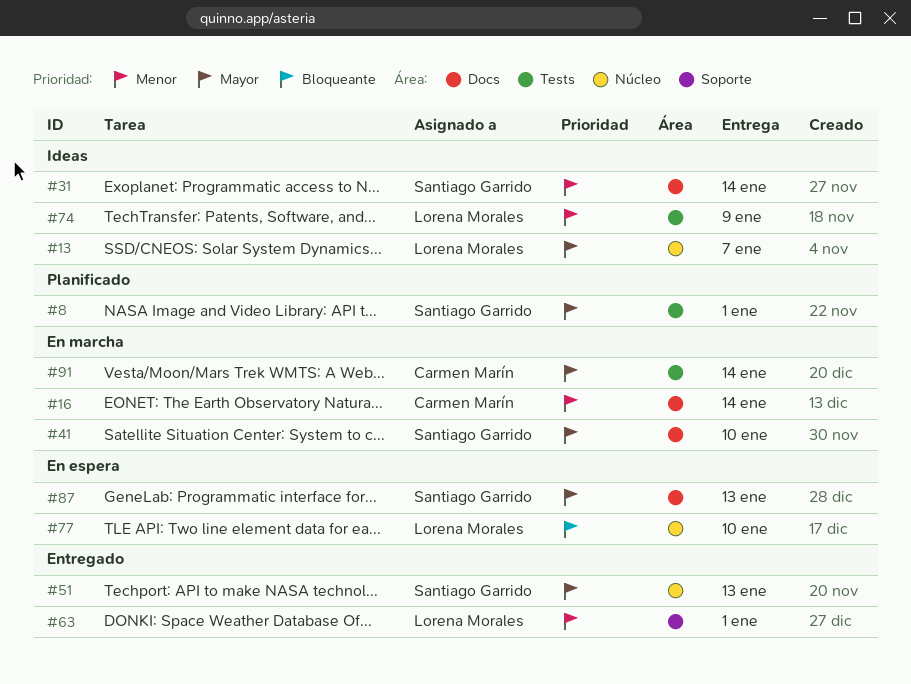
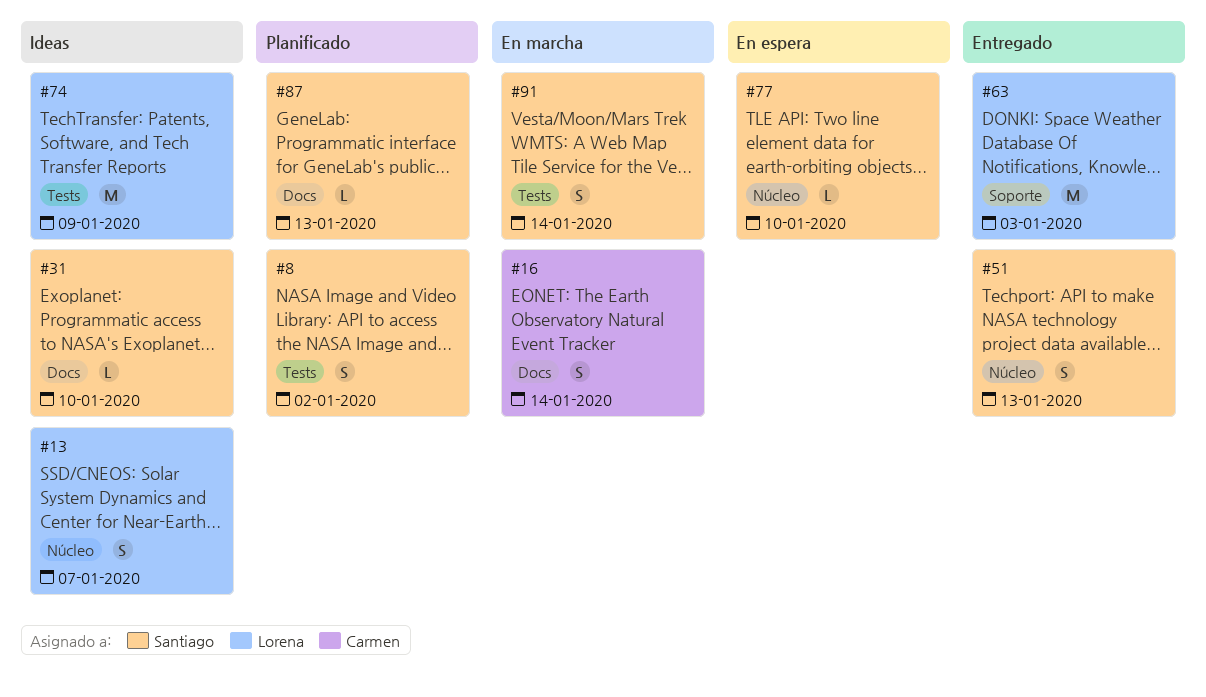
#8, due: Jan 1 -> Jan 2
#31, due: Jan 14 -> Jan 10
#41: present -> none
#63, due: Jan 1 -> Jan 3
#77, owner: Lorena Morales -> Santiago Garrido
#87, status: En espera -> Planificado
#91, owner: Carmen Marín -> Santiago Garrido

